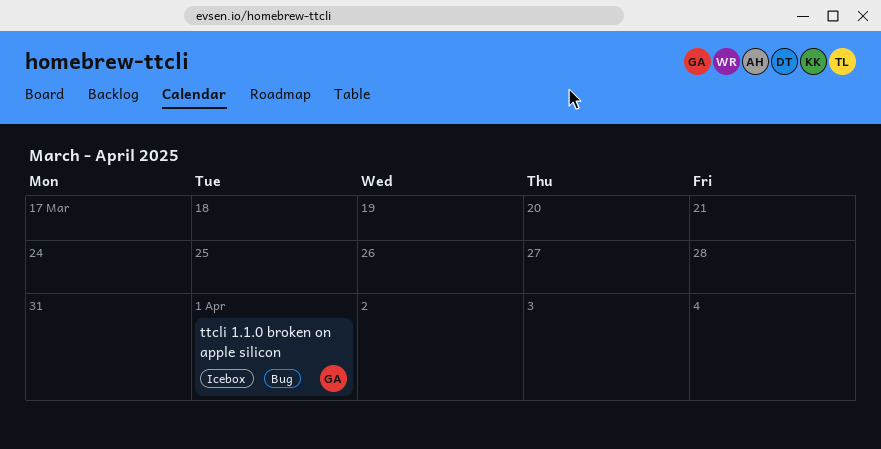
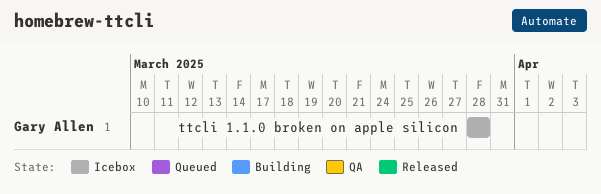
ttcli 1.1.0 broken on apple silicon, due: Apr 1 -> Mar 28

